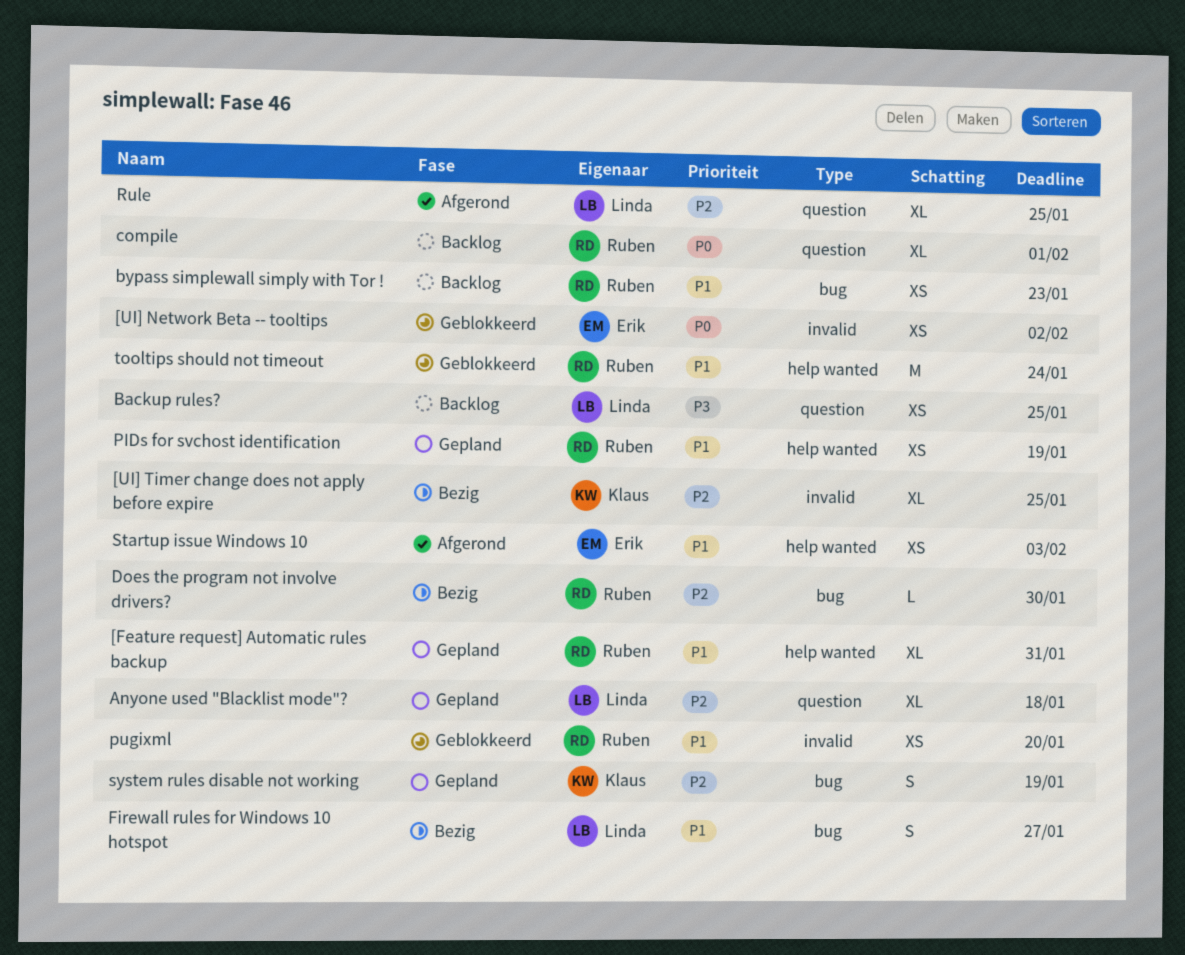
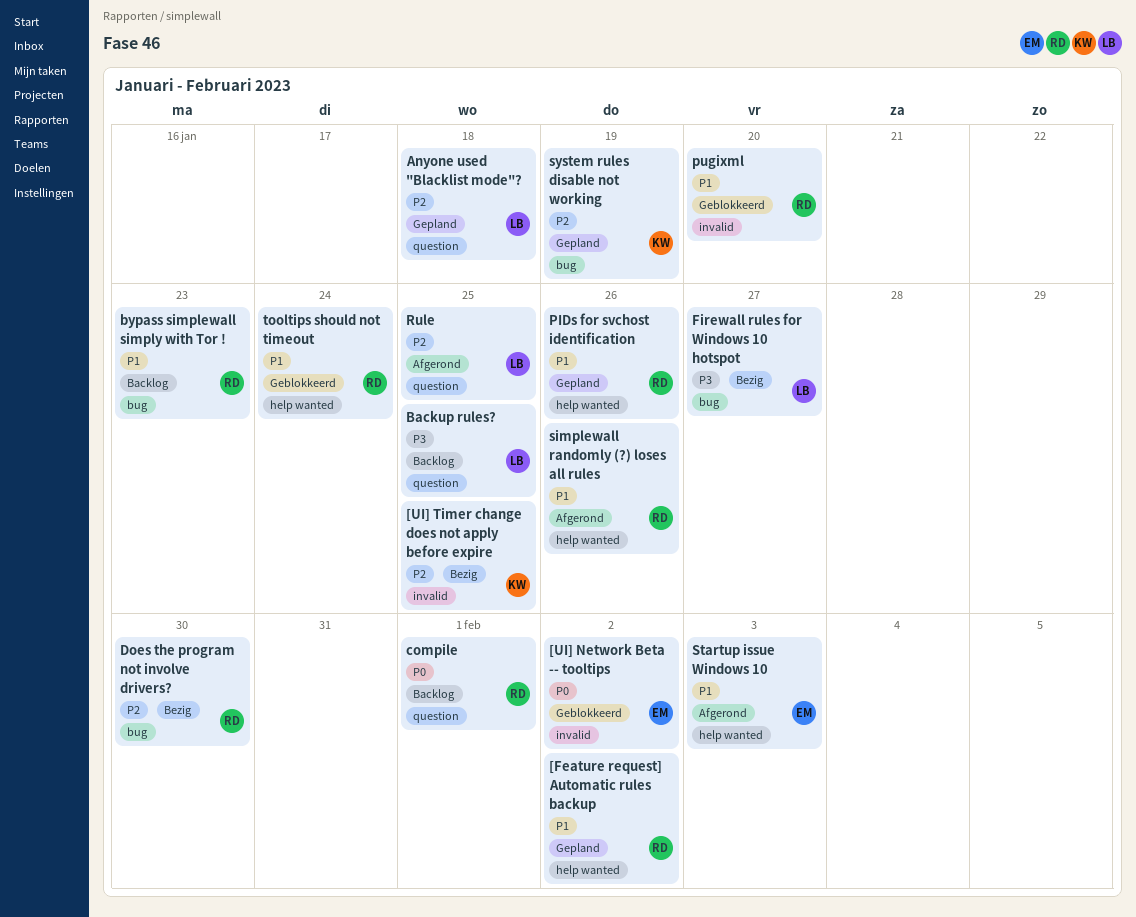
[Feature request] Automatic rules backup, due: Jan 31 -> Feb 2
Firewall rules for Windows 10 hotspot, priority: P1 -> P3
PIDs for svchost identification, due: Jan 19 -> Jan 26
simplewall randomly (?) loses all rules: none -> present

